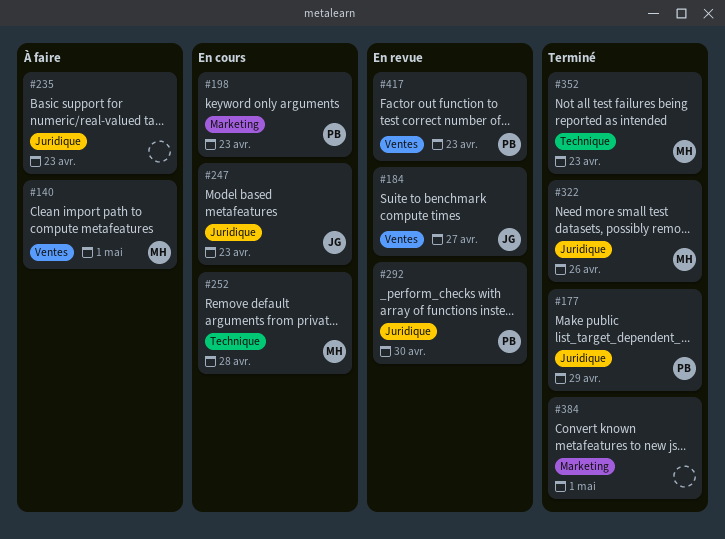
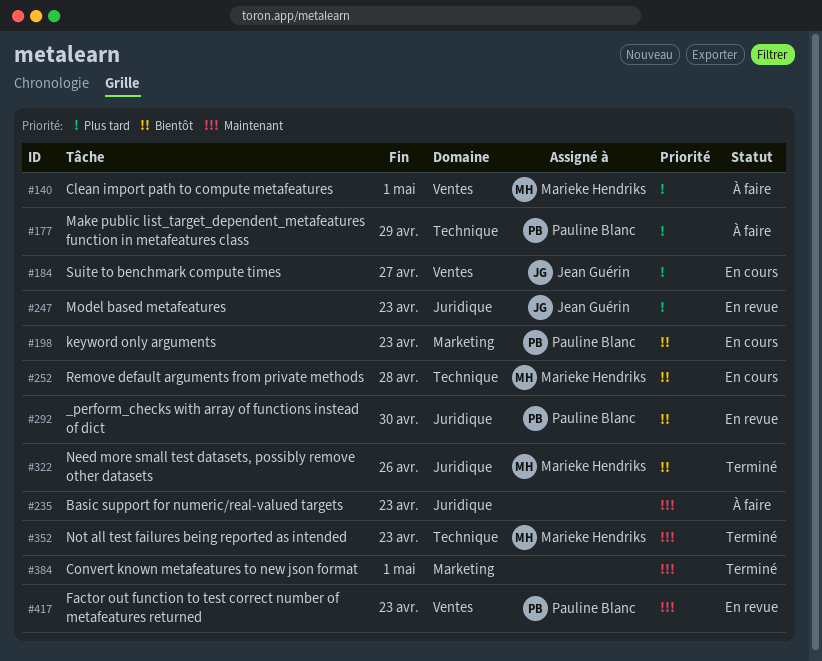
#177, status: Terminé -> À faire
#177, label: Juridique -> Technique
#184, status: En revue -> En cours
#247, status: En cours -> En revue

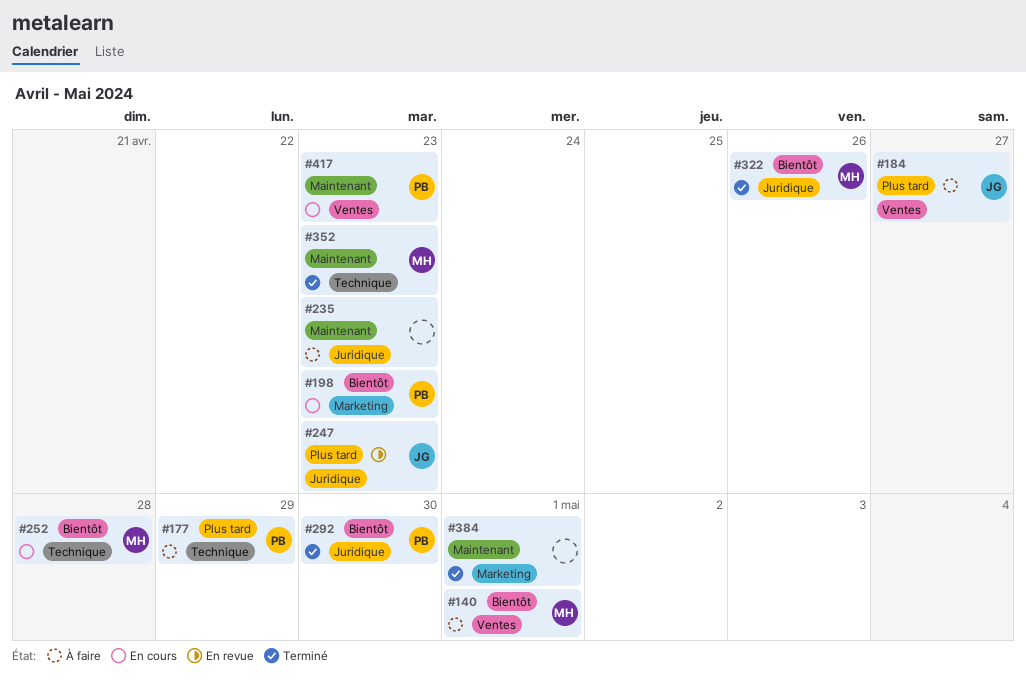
#140, priority: Plus tard -> Bientôt
#184, status: En cours -> À faire
#292, status: En revue -> Terminé
#417, status: En revue -> En cours

